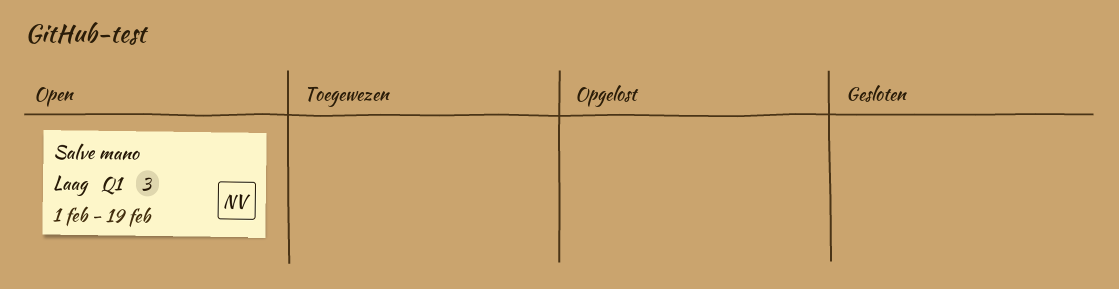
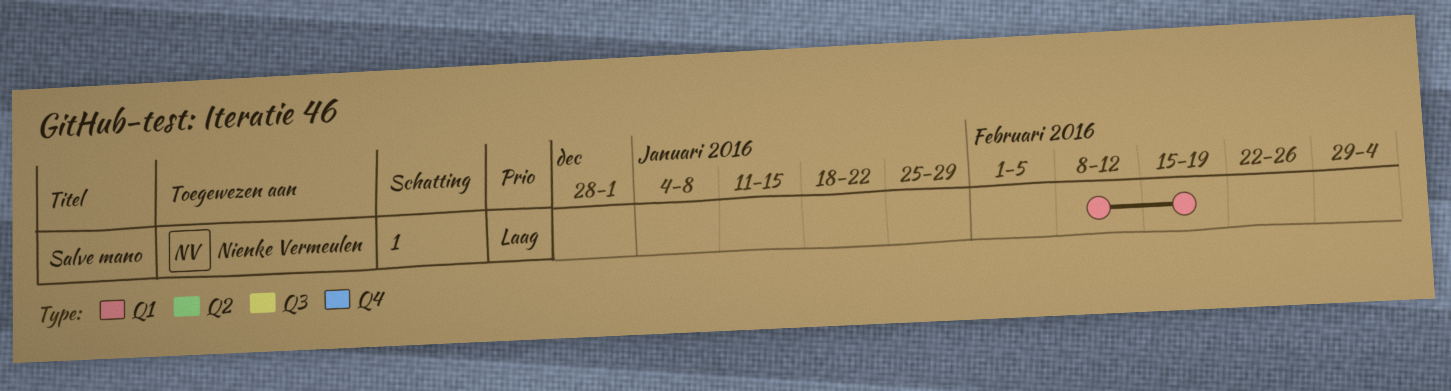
Salve mano, estimate: 3 -> 1
Salve mano, start: Feb 1 -> Feb 8

